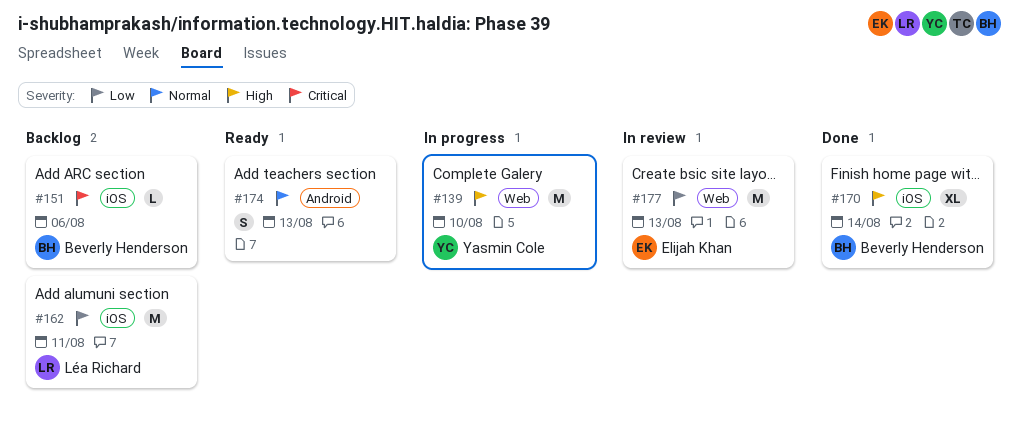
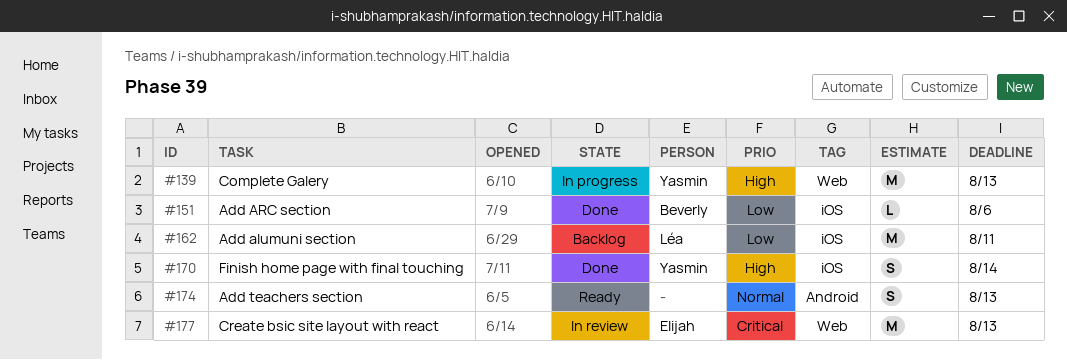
#139, due: Aug 10 -> Aug 13
#151, status: Backlog -> Done
#151, priority: Critical -> Low
#170, owner: Beverly Henderson -> Yasmin Cole
#170, estimate: XL -> S
#177, priority: Low -> Critical

